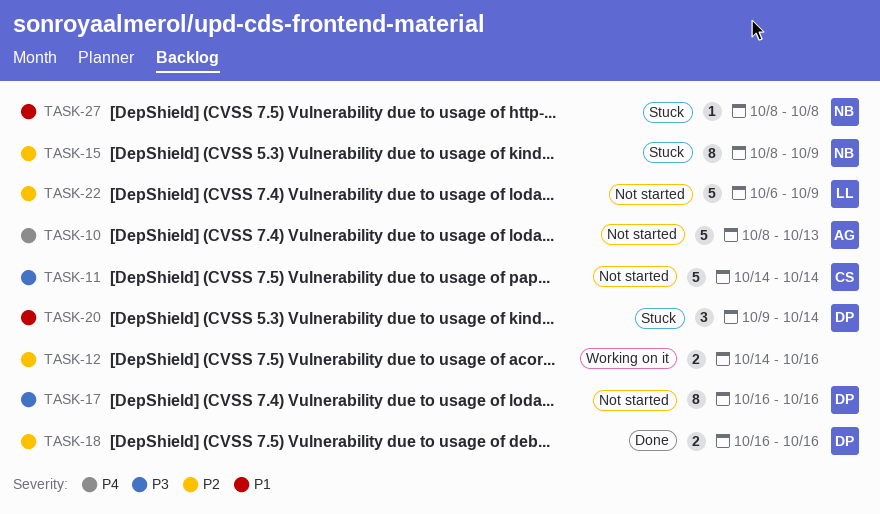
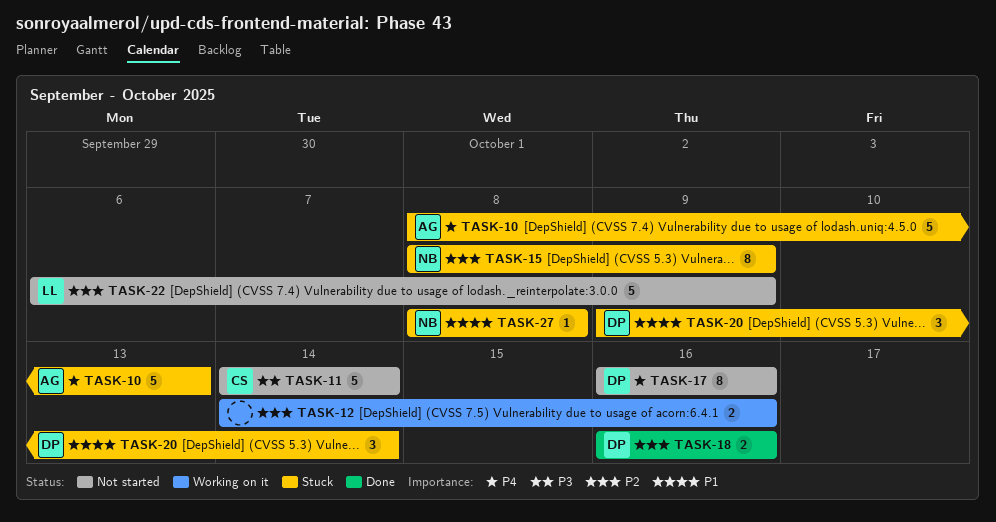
TASK-10, status: Not started -> Stuck
TASK-17, priority: P3 -> P4

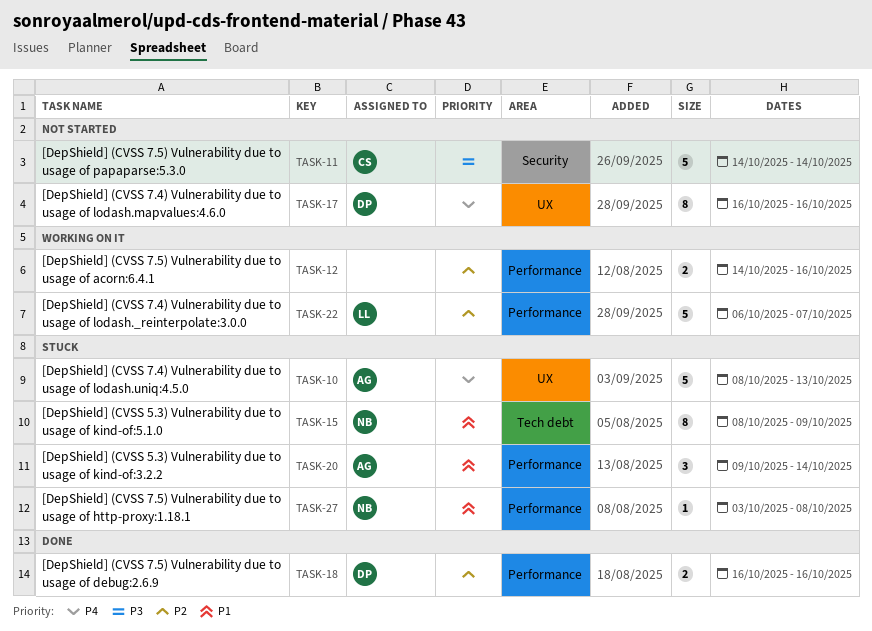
TASK-15, priority: P2 -> P1
TASK-20, owner: DP -> AG
TASK-22, status: Not started -> Working on it
TASK-22, due: Oct 9 -> Oct 7
TASK-27, start: Oct 8 -> Oct 3

